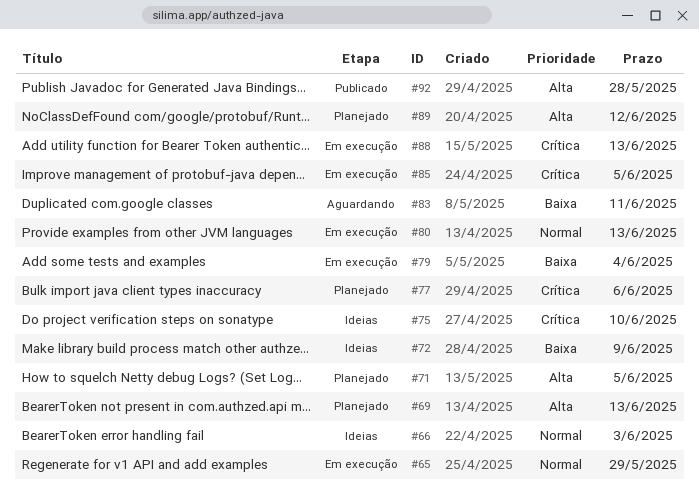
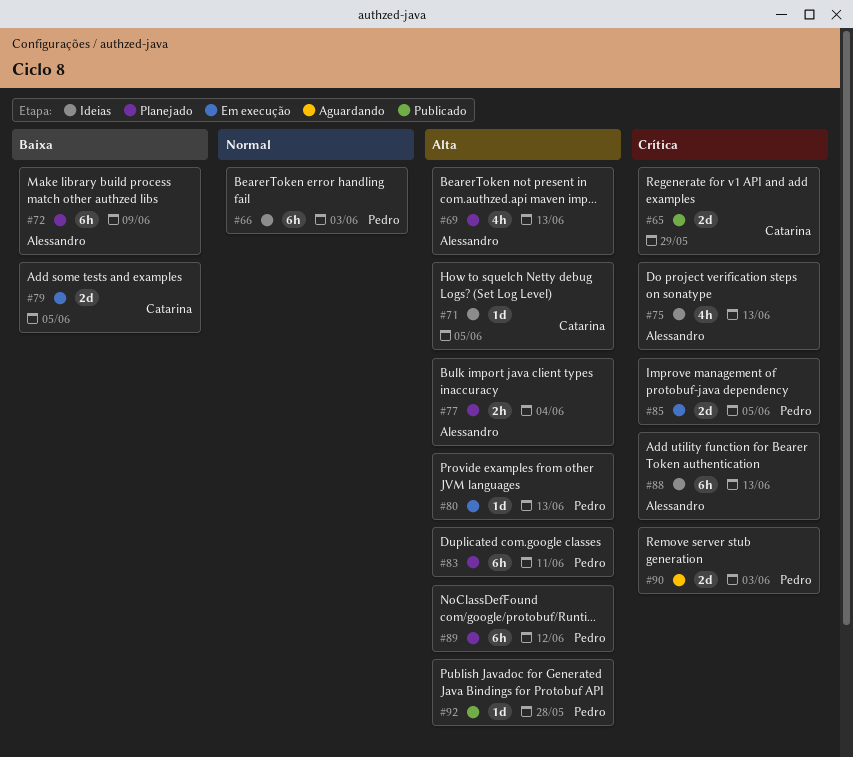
#65, status: Em execução -> Publicado
#65, priority: Normal -> Crítica
#71, status: Planejado -> Ideias
#72, status: Ideias -> Planejado
#75, due: Jun 10 -> Jun 13
#77, priority: Crítica -> Alta
#77, due: Jun 6 -> Jun 4
#79, due: Jun 4 -> Jun 5
#80, priority: Normal -> Alta
#83, status: Aguardando -> Planejado
#83, priority: Baixa -> Alta
#88, status: Em execução -> Ideias
#90: none -> present

